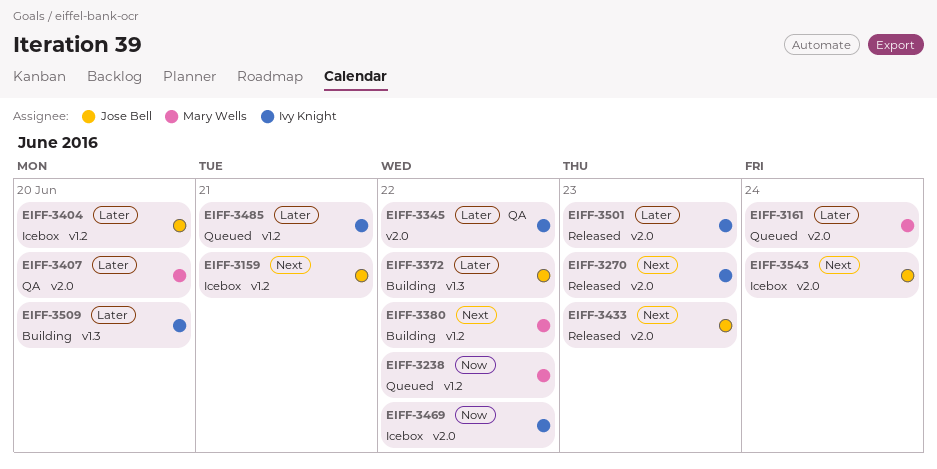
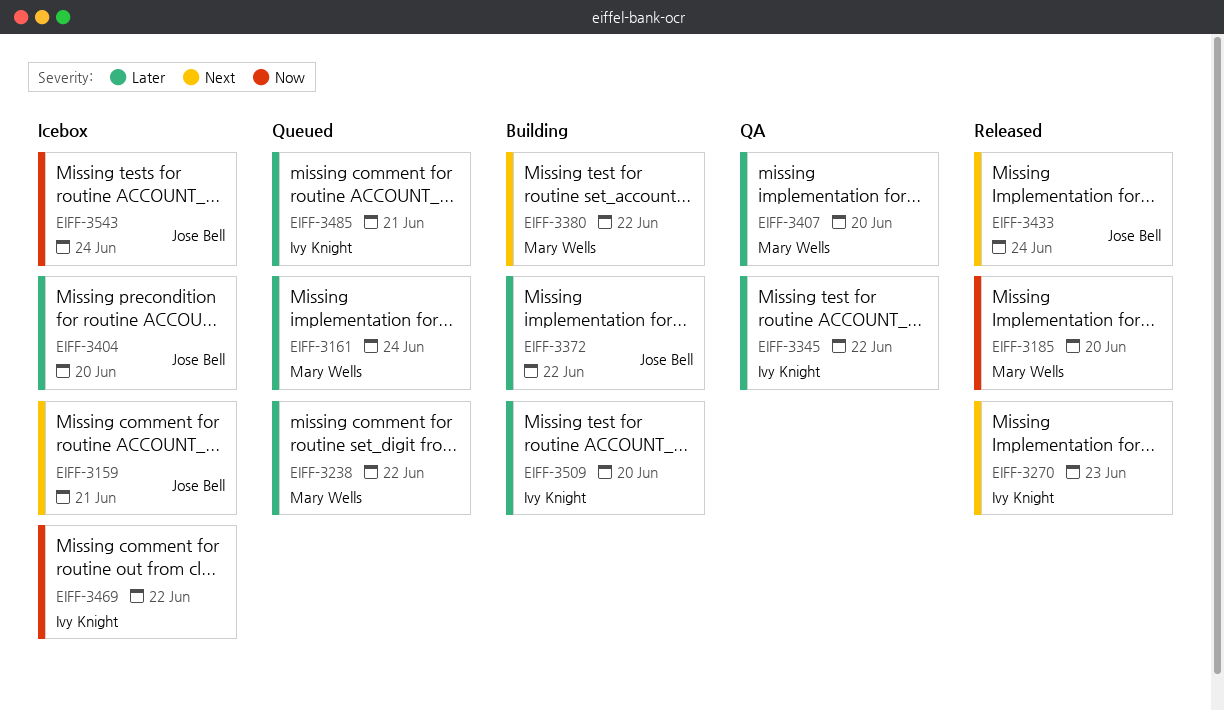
EIFF-3185: none -> present
EIFF-3238, priority: Now -> Later
EIFF-3433, due: Jun 23 -> Jun 24
EIFF-3501: present -> none
EIFF-3543, priority: Next -> Now

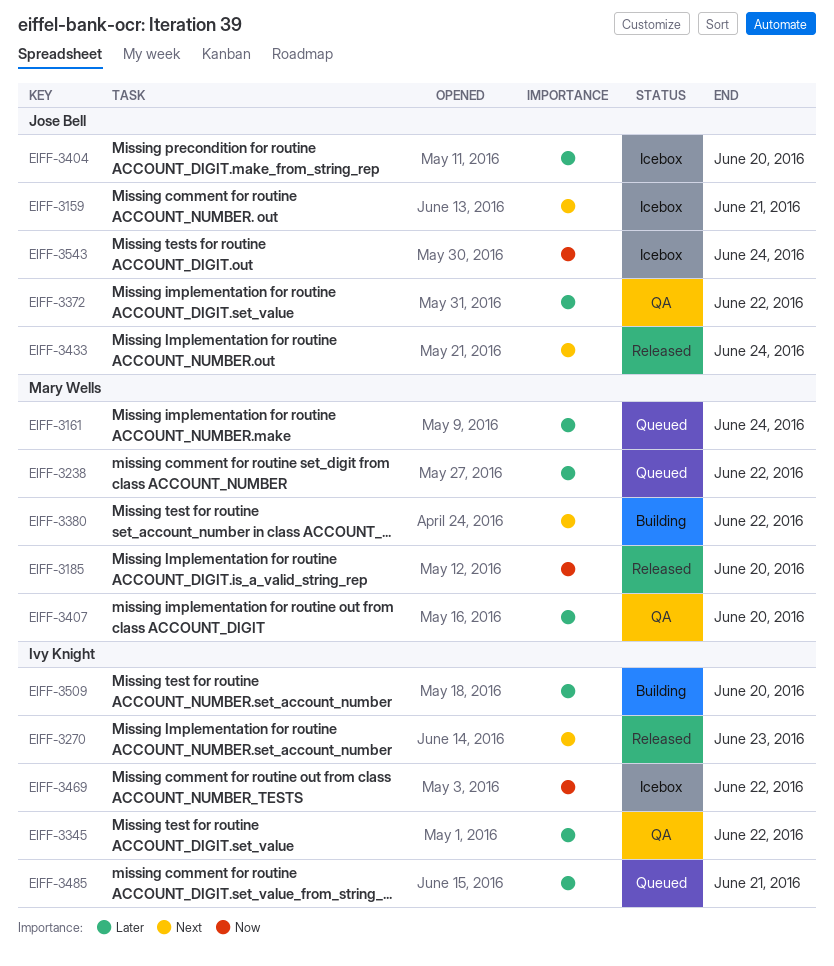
EIFF-3372, status: Building -> QA

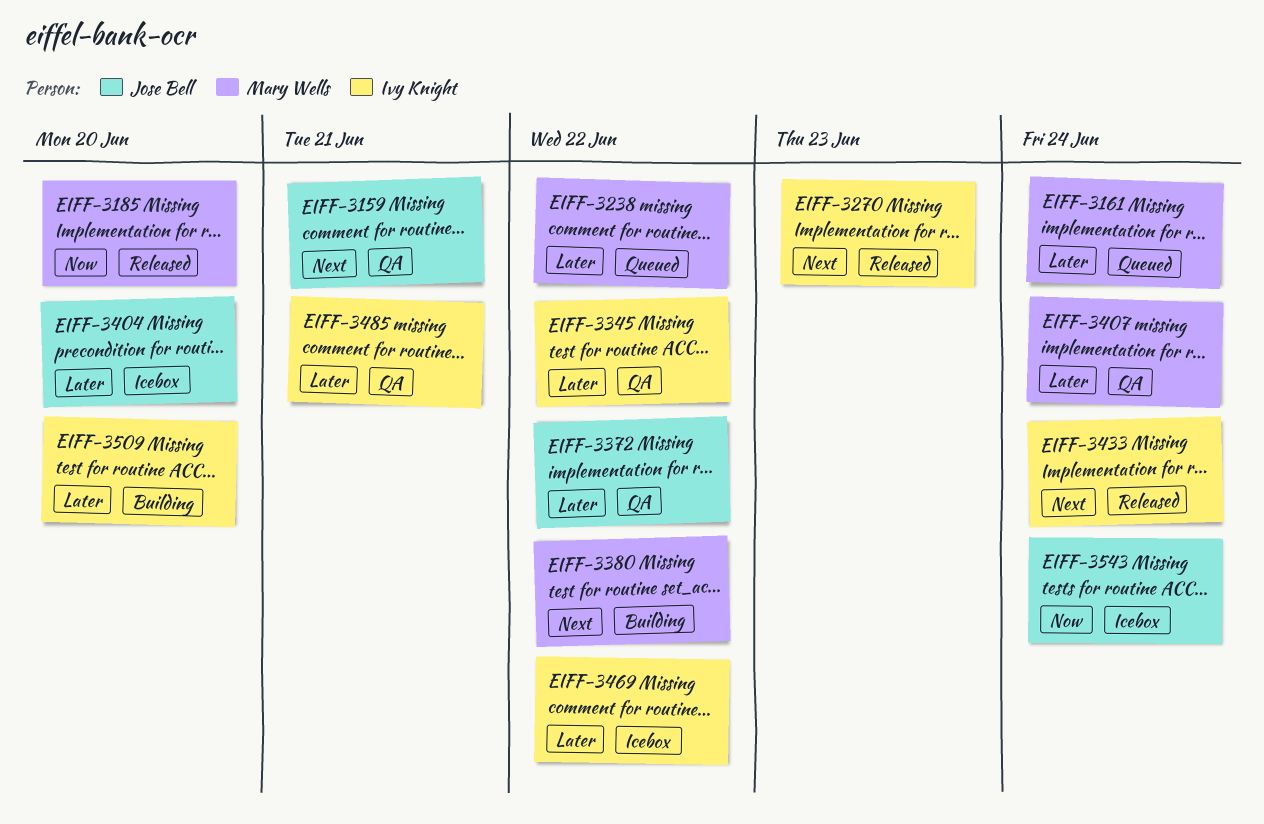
EIFF-3159, status: Icebox -> QA
EIFF-3407, due: Jun 20 -> Jun 24
EIFF-3433, owner: Jose Bell -> Ivy Knight
EIFF-3469, priority: Now -> Later
EIFF-3485, status: Queued -> QA

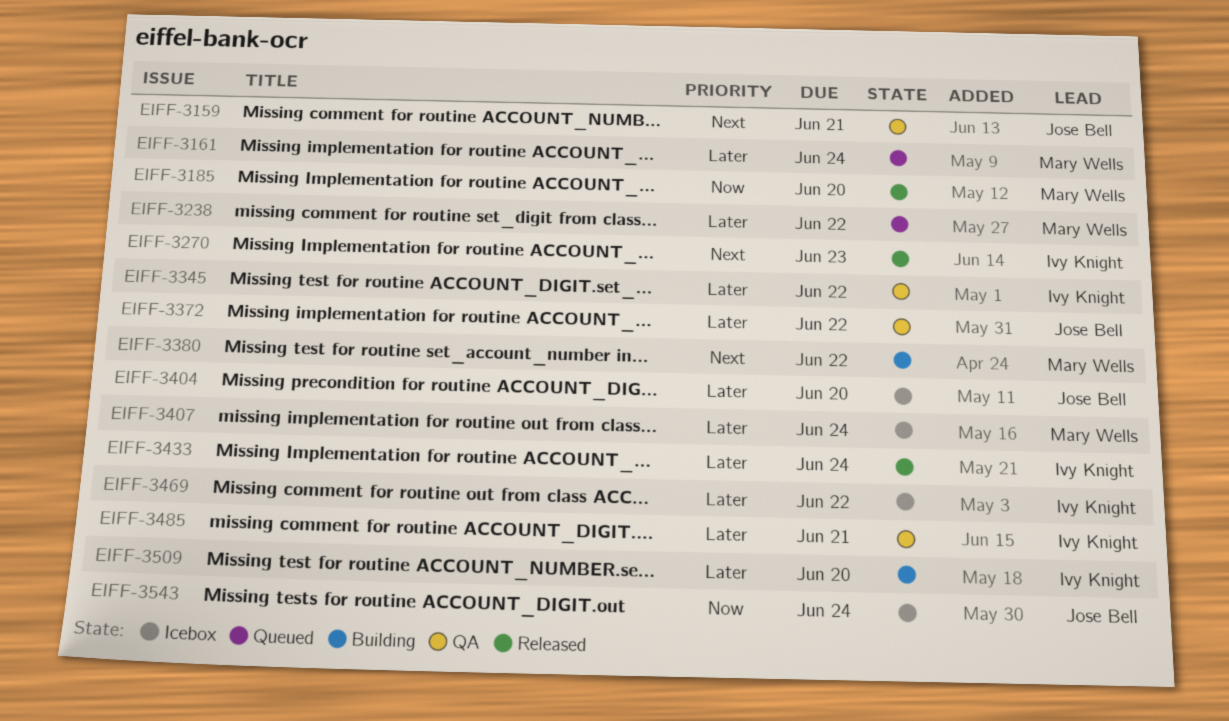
EIFF-3407, status: QA -> Icebox
EIFF-3433, priority: Next -> Later

